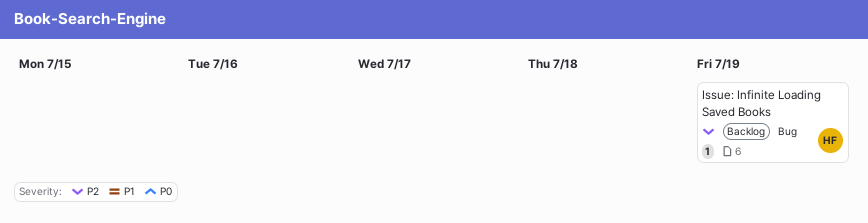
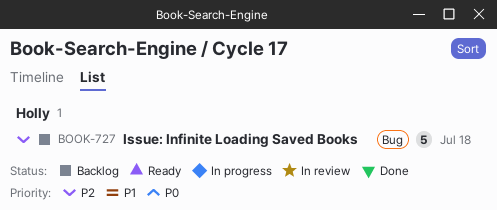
Issue: Infinite Loading Saved Books, estimate: 1 -> 5
Issue: Infinite Loading Saved Books, due: Jul 19 -> Jul 18

